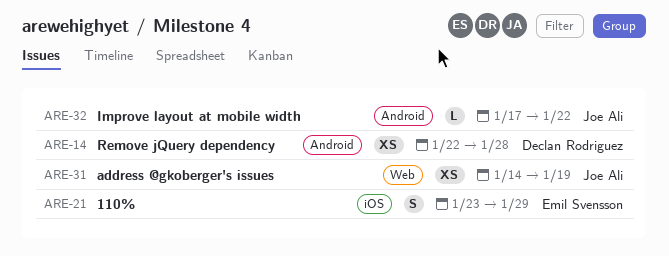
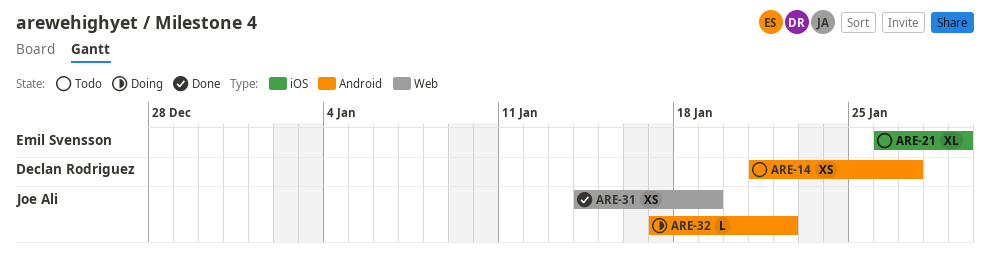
ARE-14, start: Jan 22 -> Jan 21
ARE-14, due: Jan 28 -> Jan 27
ARE-21, estimate: S -> XL
ARE-21, start: Jan 23 -> Jan 26

